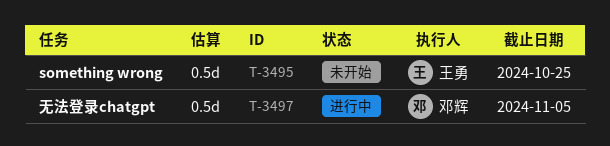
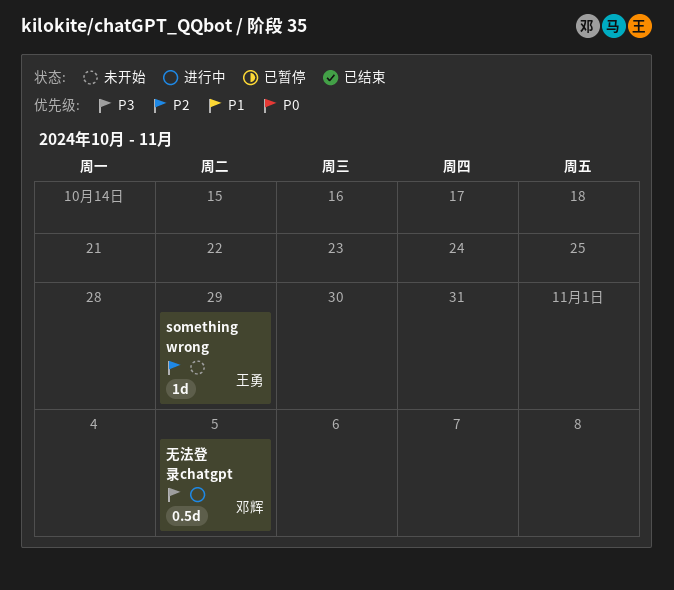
something wrong, estimate: 0.5d -> 1d
something wrong, due: Oct 25 -> Oct 29

